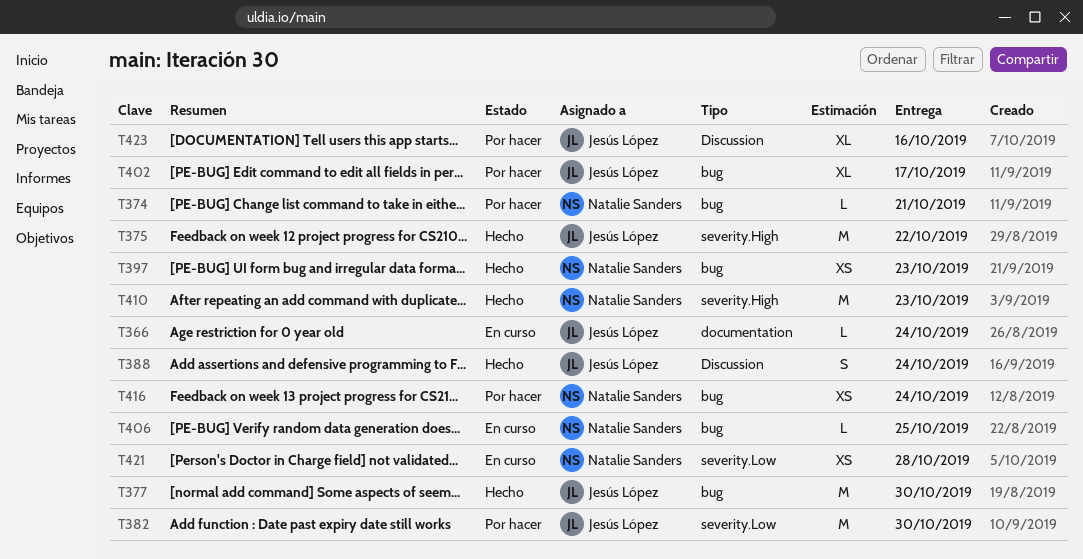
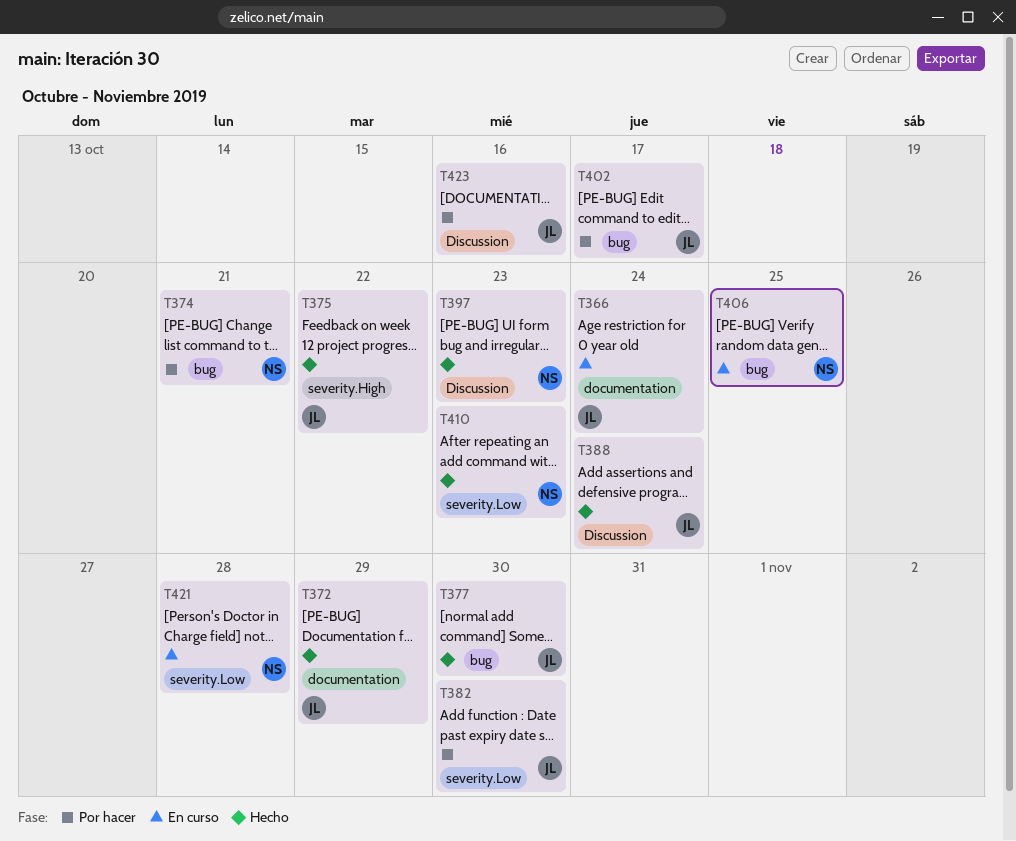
T372: none -> present
T397, label: bug -> Discussion
T410, label: severity.High -> severity.Low
T416: present -> none

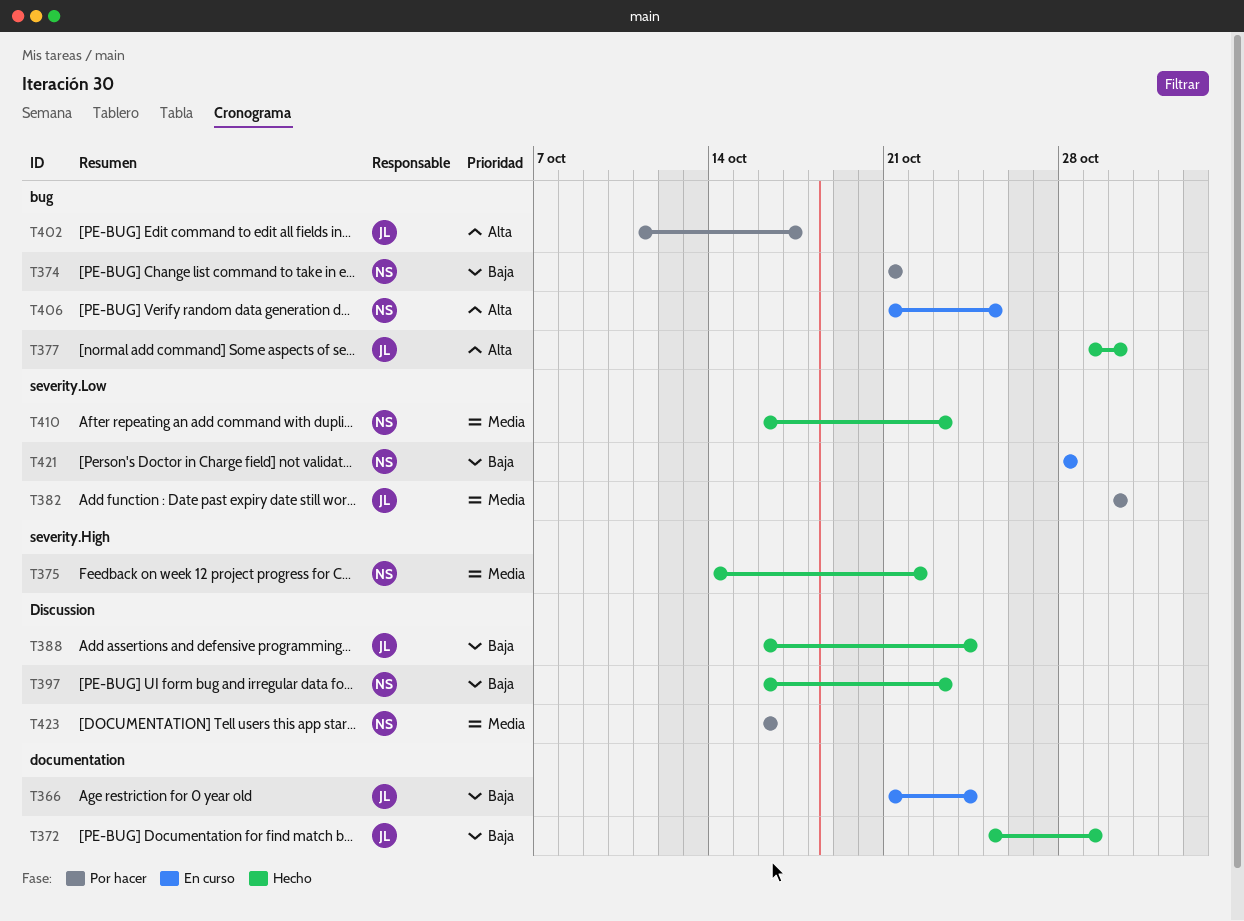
T375, owner: JL -> NS
T423, owner: JL -> NS

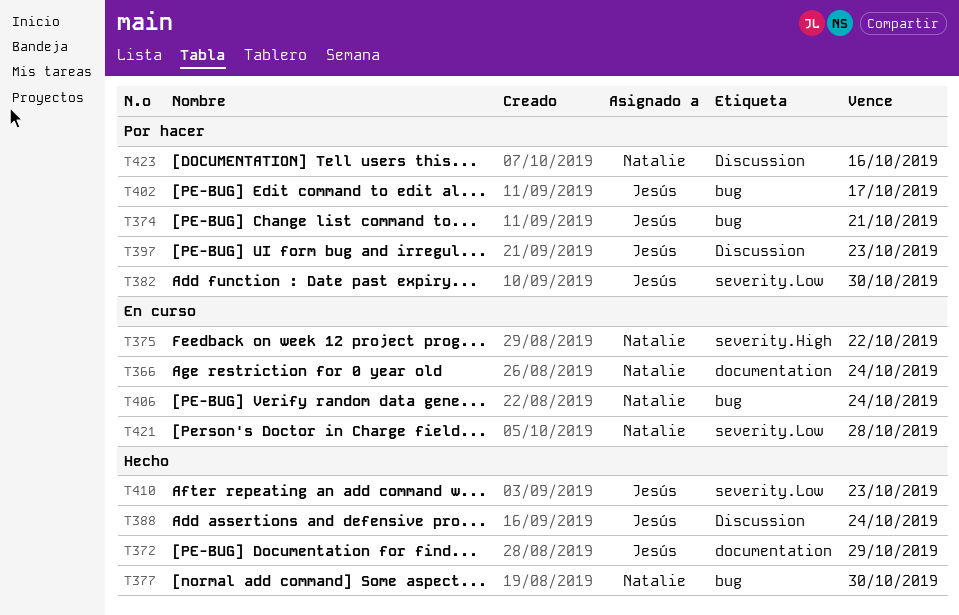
T366, owner: Jesús -> Natalie
T374, owner: Natalie -> Jesús
T375, status: Hecho -> En curso
T377, owner: Jesús -> Natalie
T397, status: Hecho -> Por hacer
T397, owner: Natalie -> Jesús
T406, due: Oct 25 -> Oct 24
T410, owner: Natalie -> Jesús

